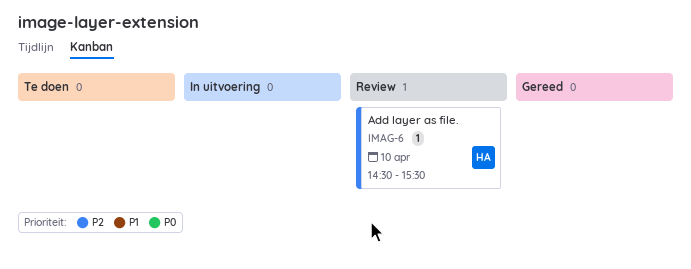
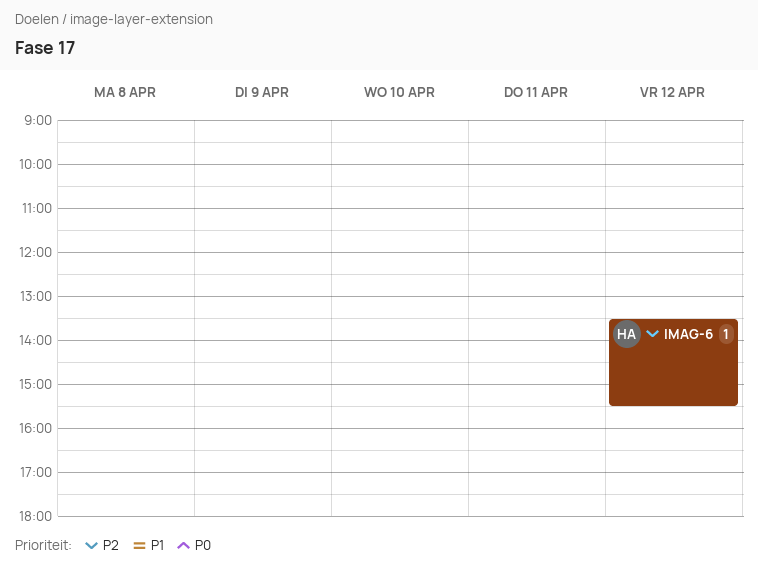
IMAG-6, day: Apr 10 -> Apr 12
IMAG-6, begins: 14:30 -> 13:30

